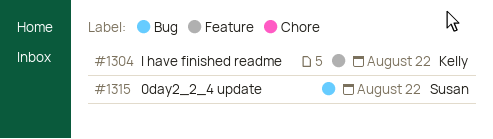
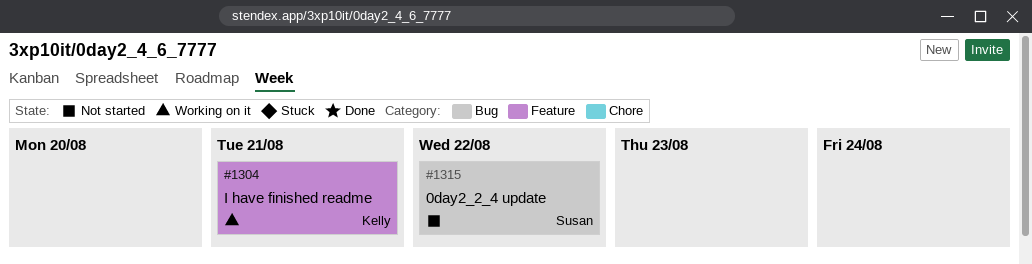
#1304, due: Aug 22 -> Aug 21

